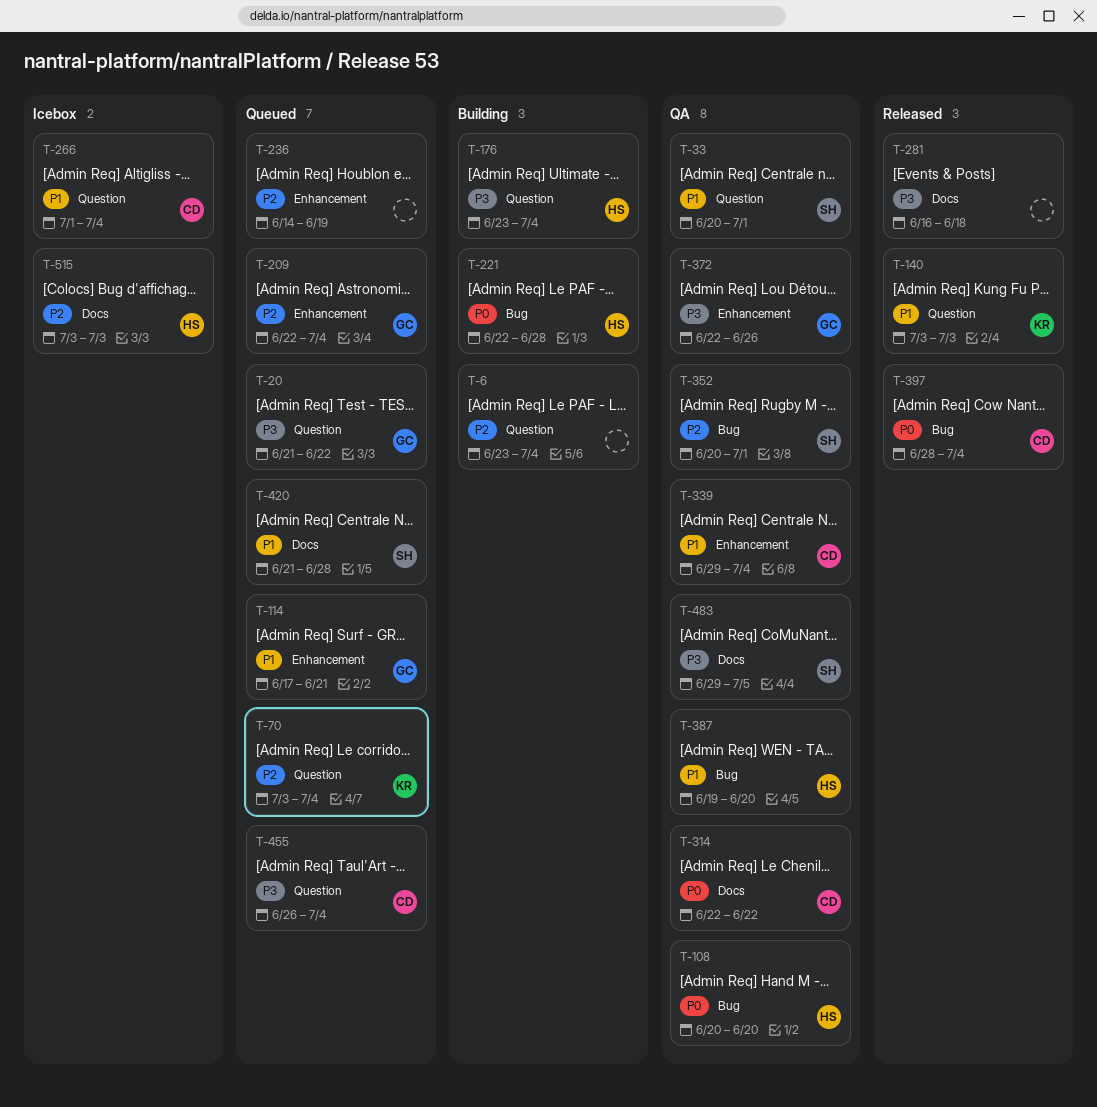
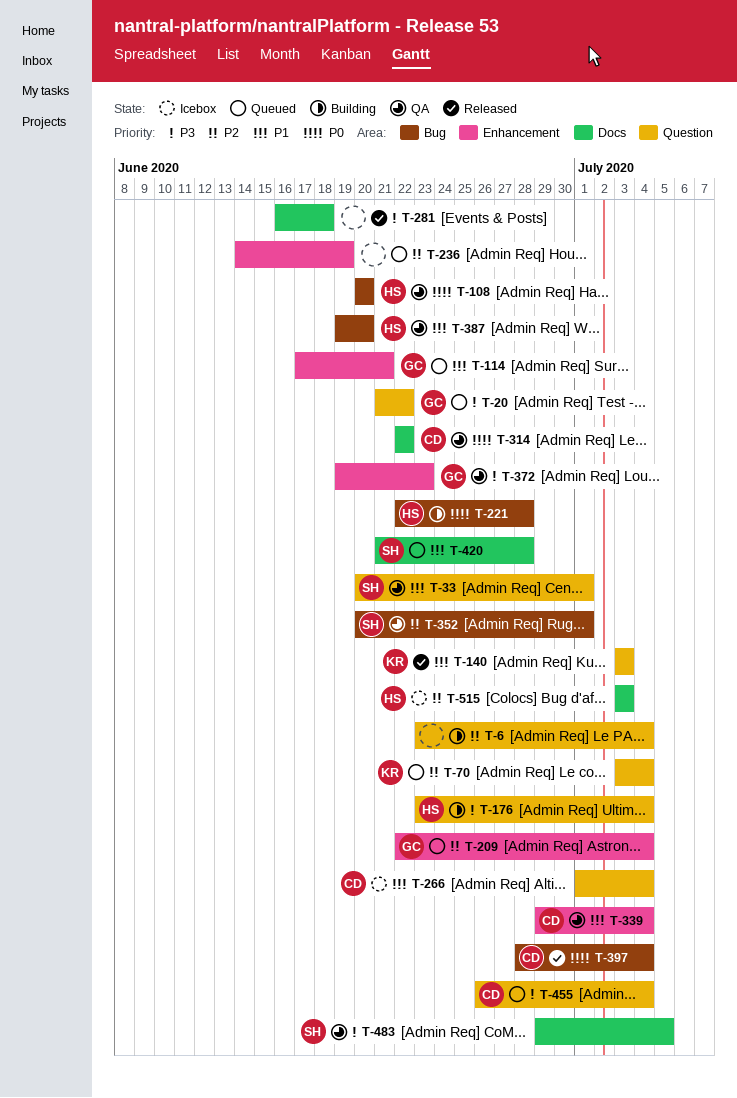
T-372, start: Jun 22 -> Jun 19
T-372, due: Jun 26 -> Jun 23

